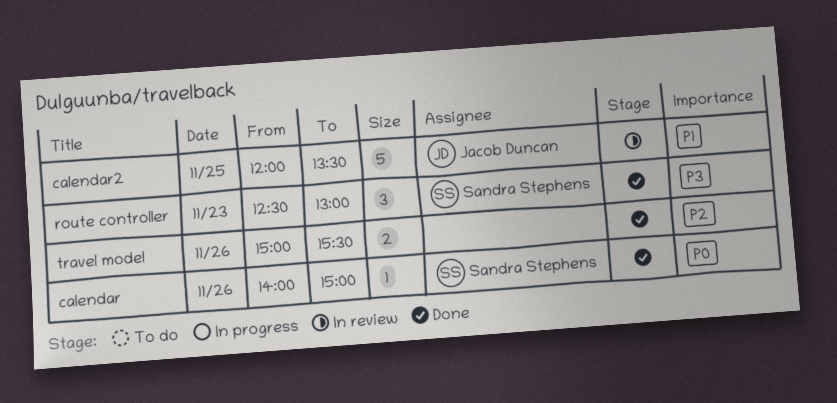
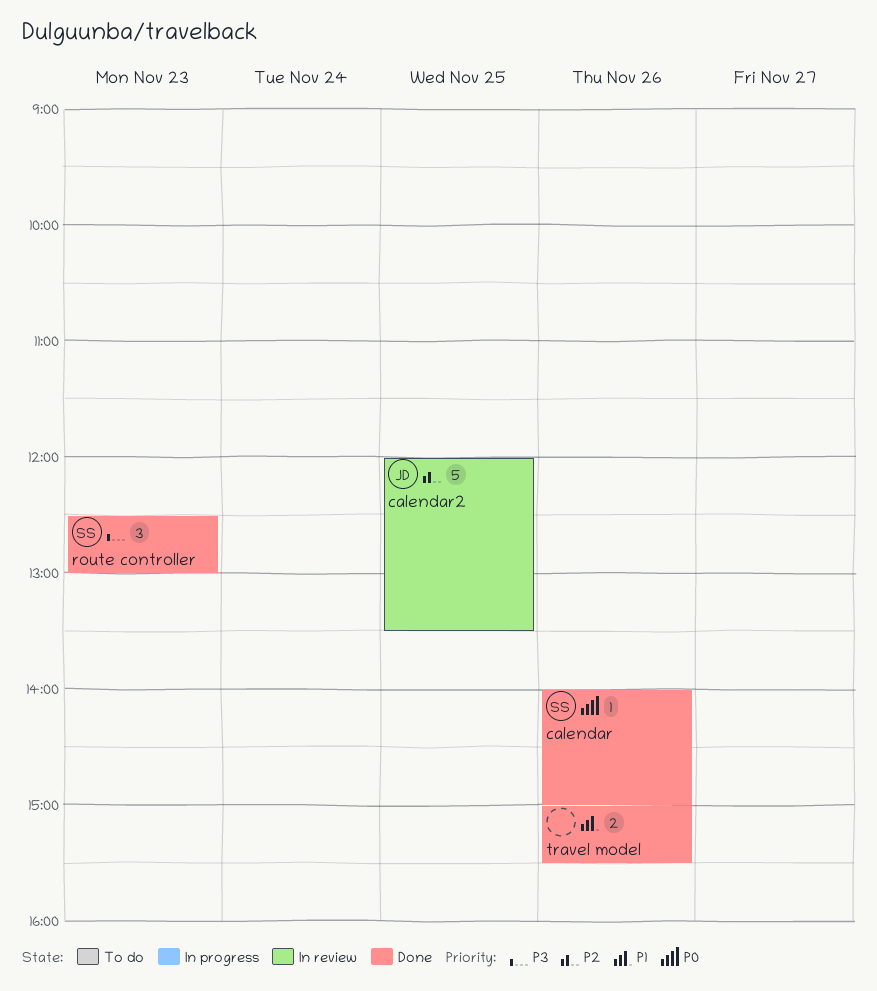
calendar2, priority: P1 -> P2
travel model, priority: P2 -> P1

